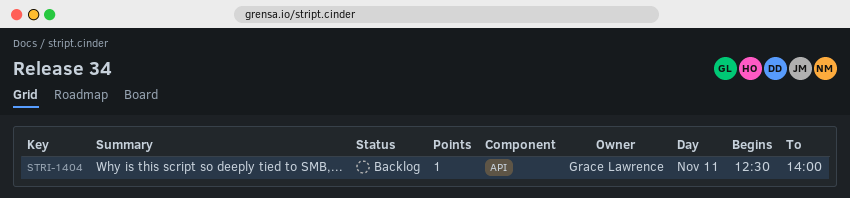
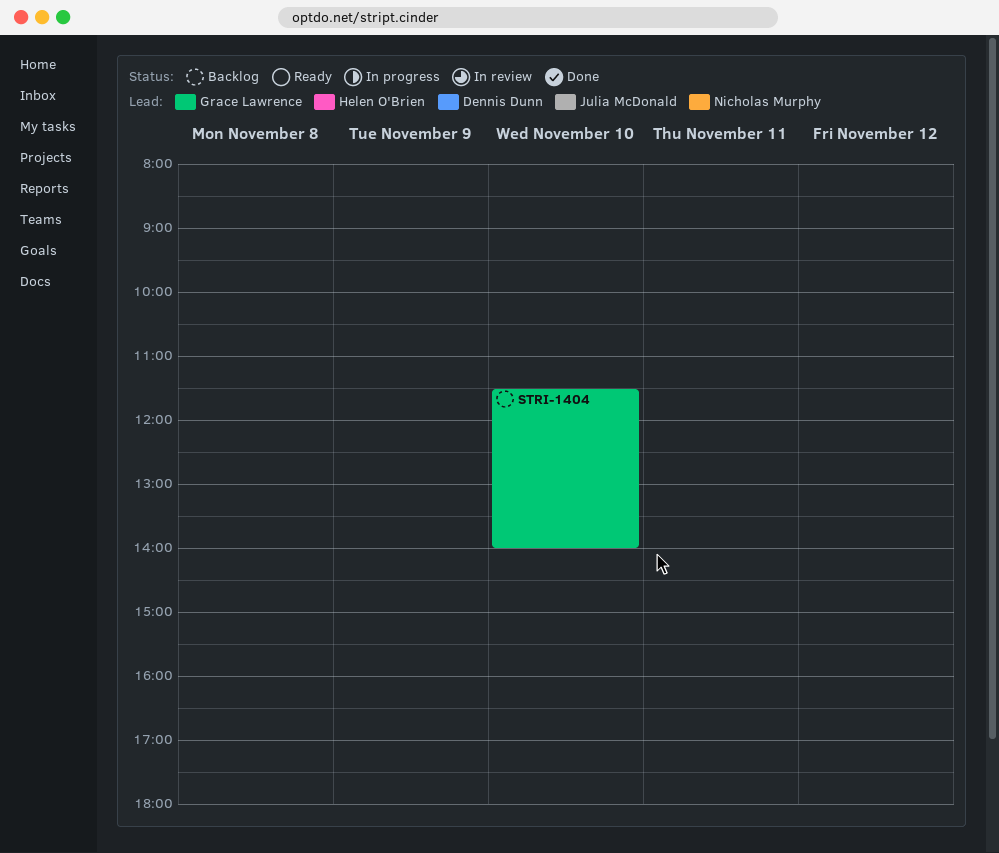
STRI-1404, day: Nov 11 -> Nov 10
STRI-1404, begins: 12:30 -> 11:30

